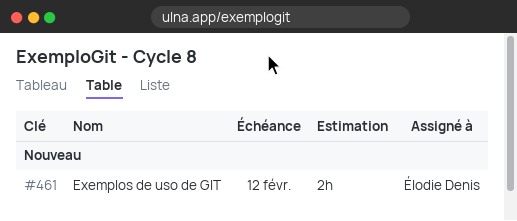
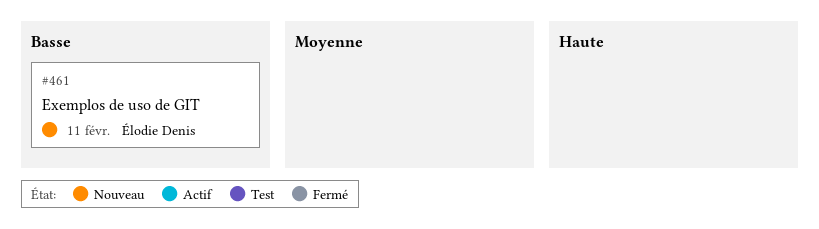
#461, due: Feb 12 -> Feb 11

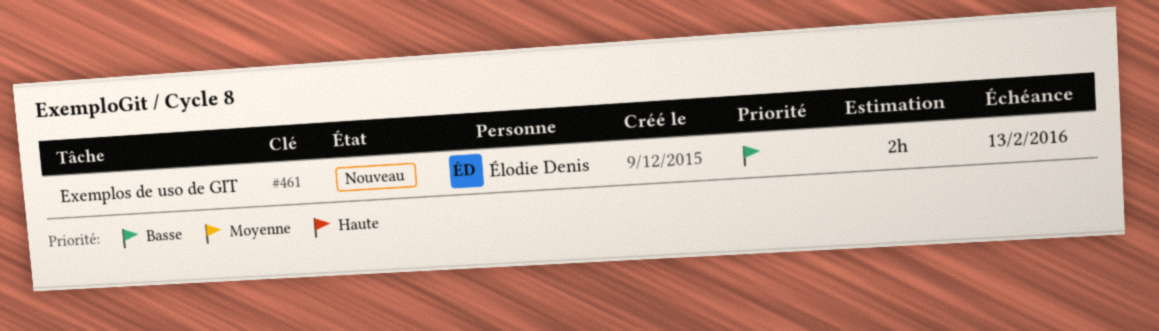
#461, due: Feb 11 -> Feb 13

